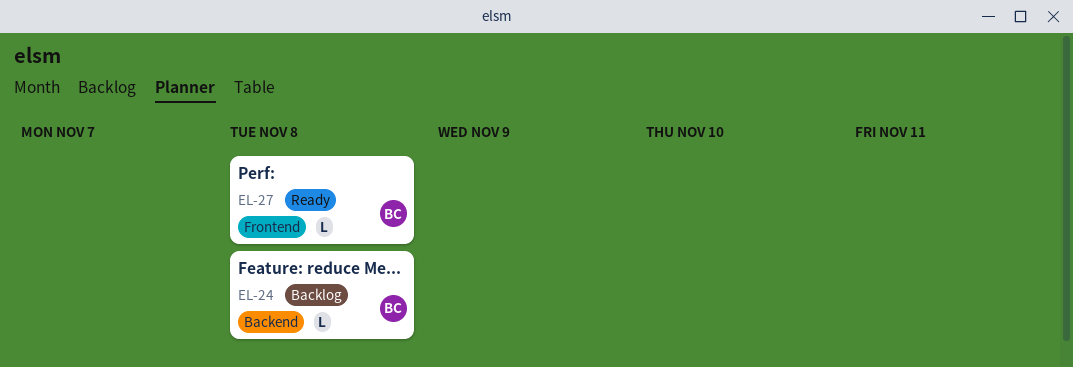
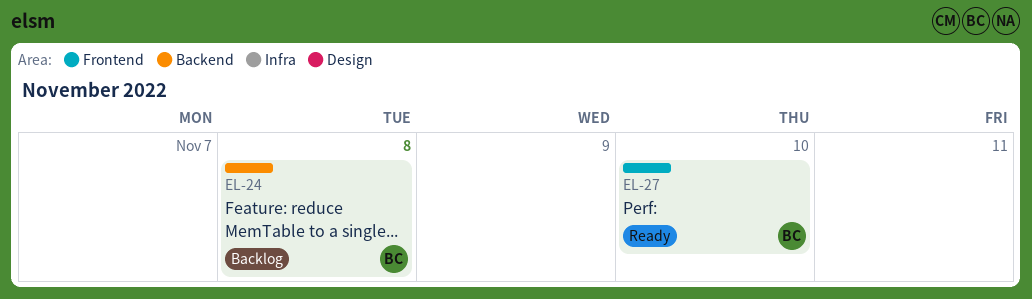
EL-27, due: Nov 8 -> Nov 10

